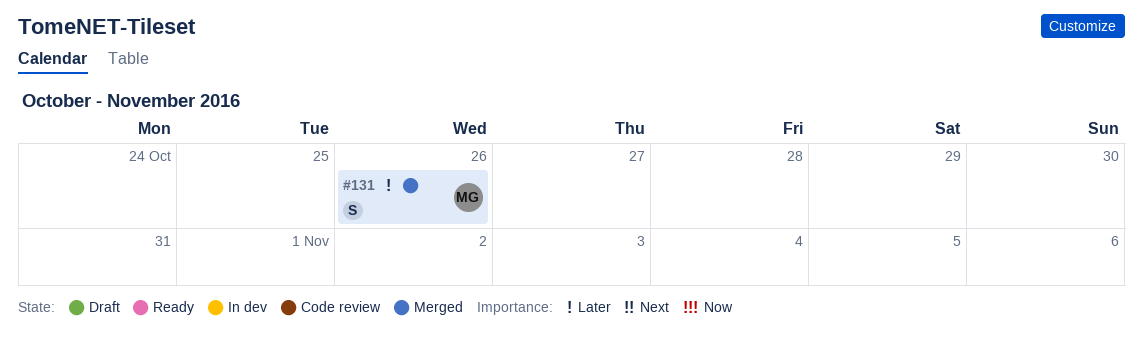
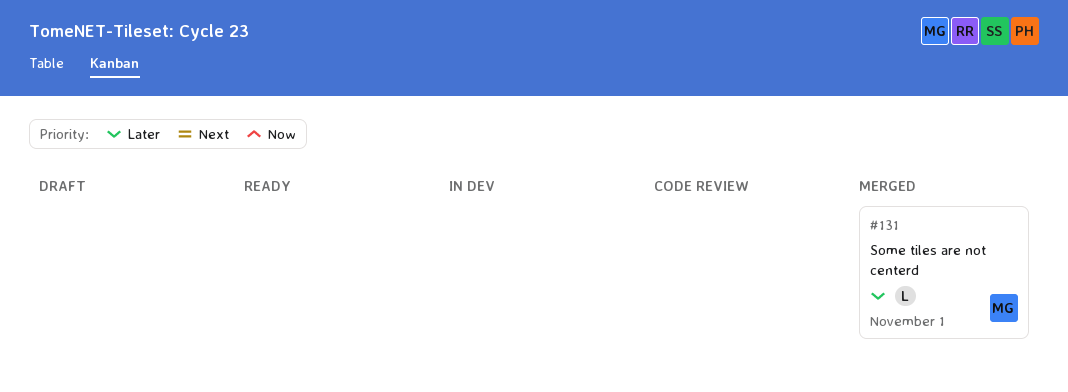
#131, estimate: S -> L
#131, due: Oct 26 -> Nov 1

